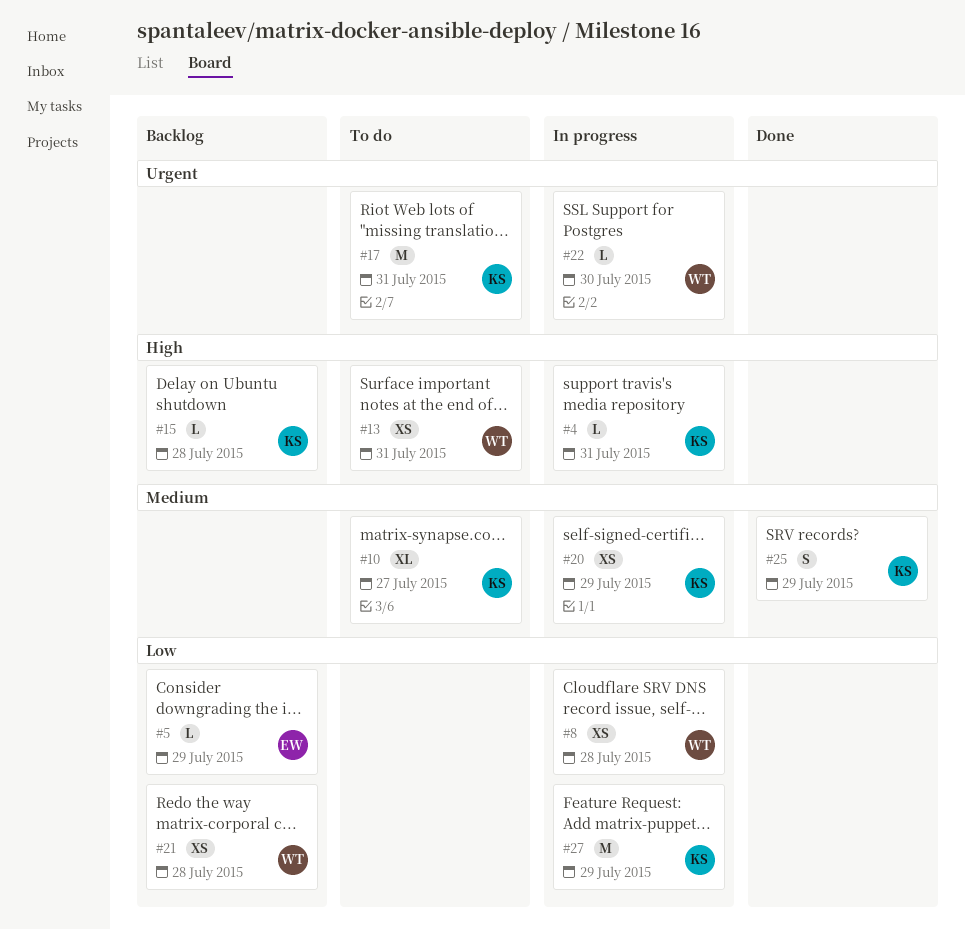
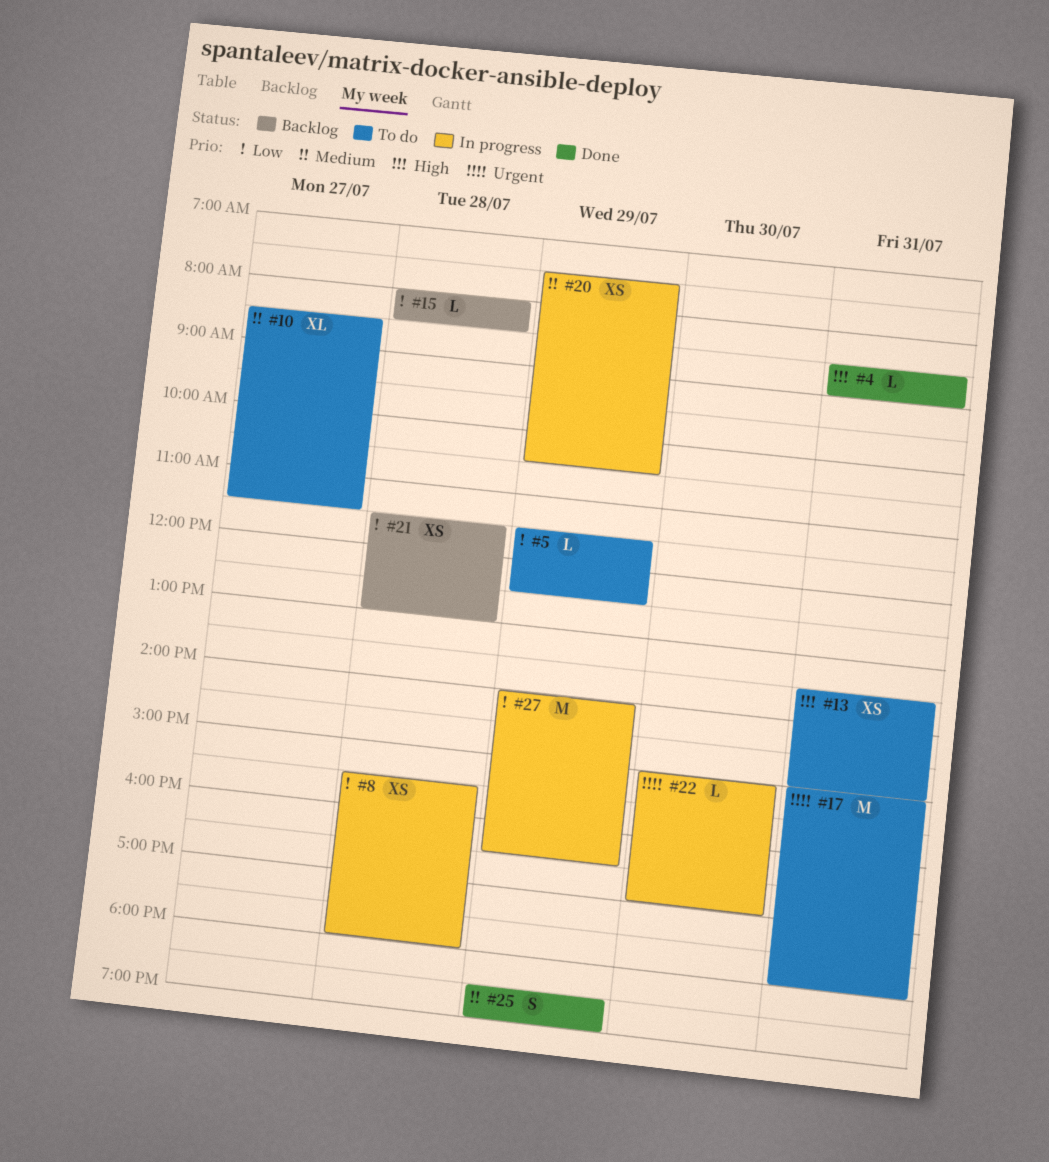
#4, status: In progress -> Done
#5, status: Backlog -> To do
#15, priority: High -> Low

